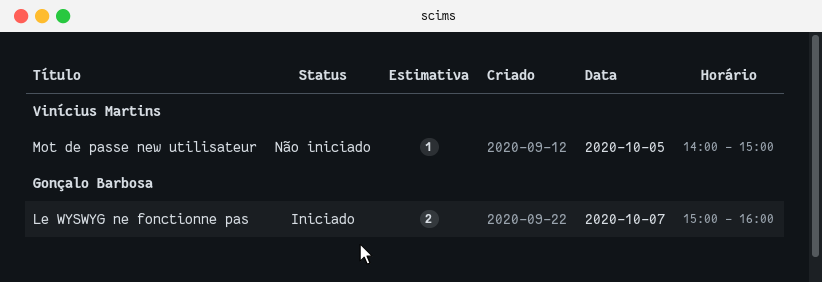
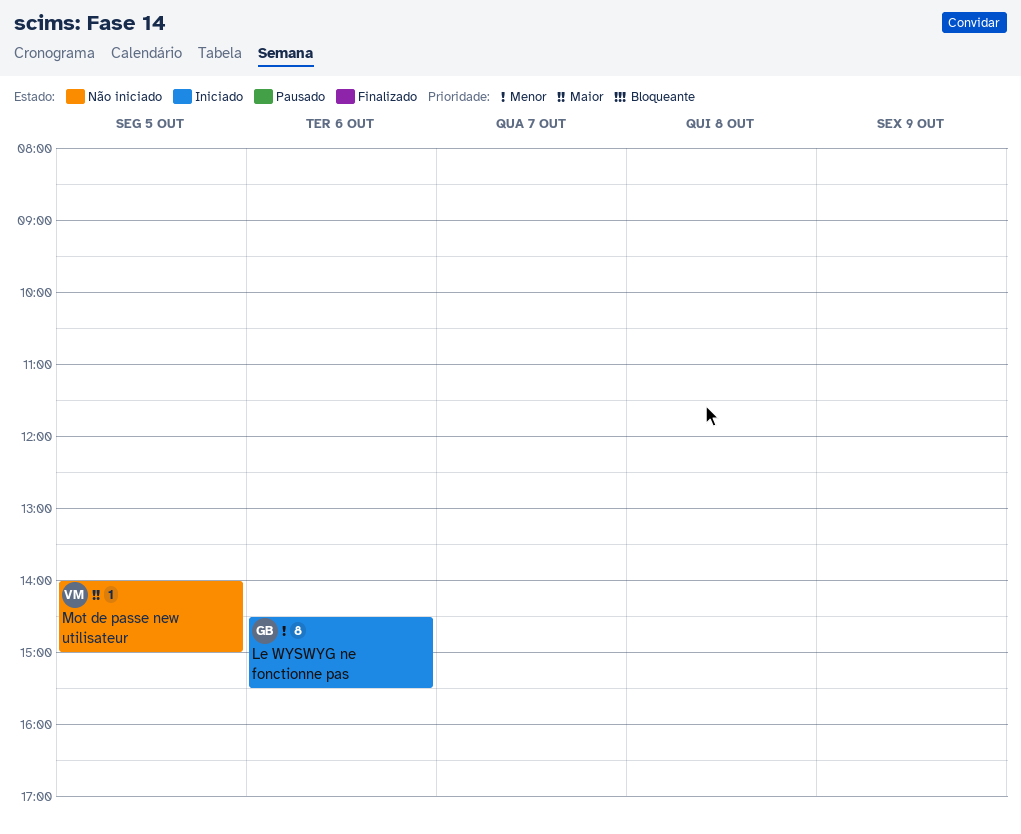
Le WYSWYG ne fonctionne pas, estimate: 2 -> 8
Le WYSWYG ne fonctionne pas, day: Oct 7 -> Oct 6
Le WYSWYG ne fonctionne pas, begins: 15:00 -> 14:30
Le WYSWYG ne fonctionne pas, ends: 16:00 -> 15:30

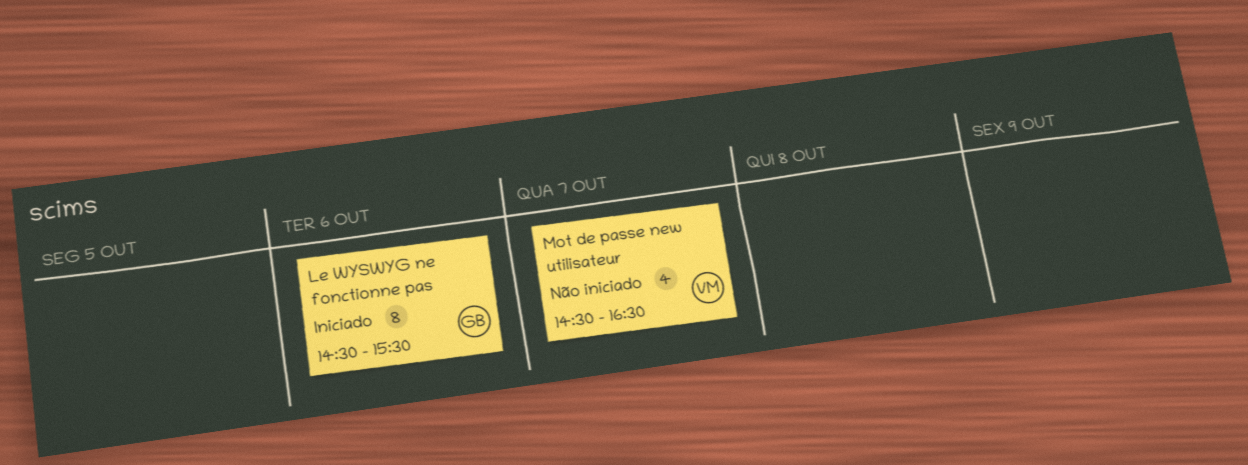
Mot de passe new utilisateur, estimate: 1 -> 4
Mot de passe new utilisateur, day: Oct 5 -> Oct 7
Mot de passe new utilisateur, begins: 14:00 -> 14:30
Mot de passe new utilisateur, ends: 15:00 -> 16:30

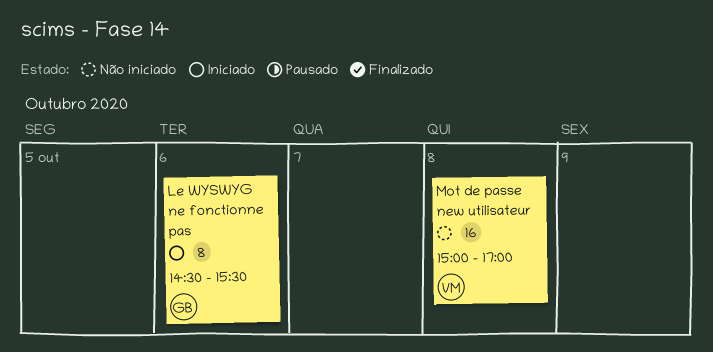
Mot de passe new utilisateur, estimate: 4 -> 16
Mot de passe new utilisateur, day: Oct 7 -> Oct 8
Mot de passe new utilisateur, begins: 14:30 -> 15:00
Mot de passe new utilisateur, ends: 16:30 -> 17:00

